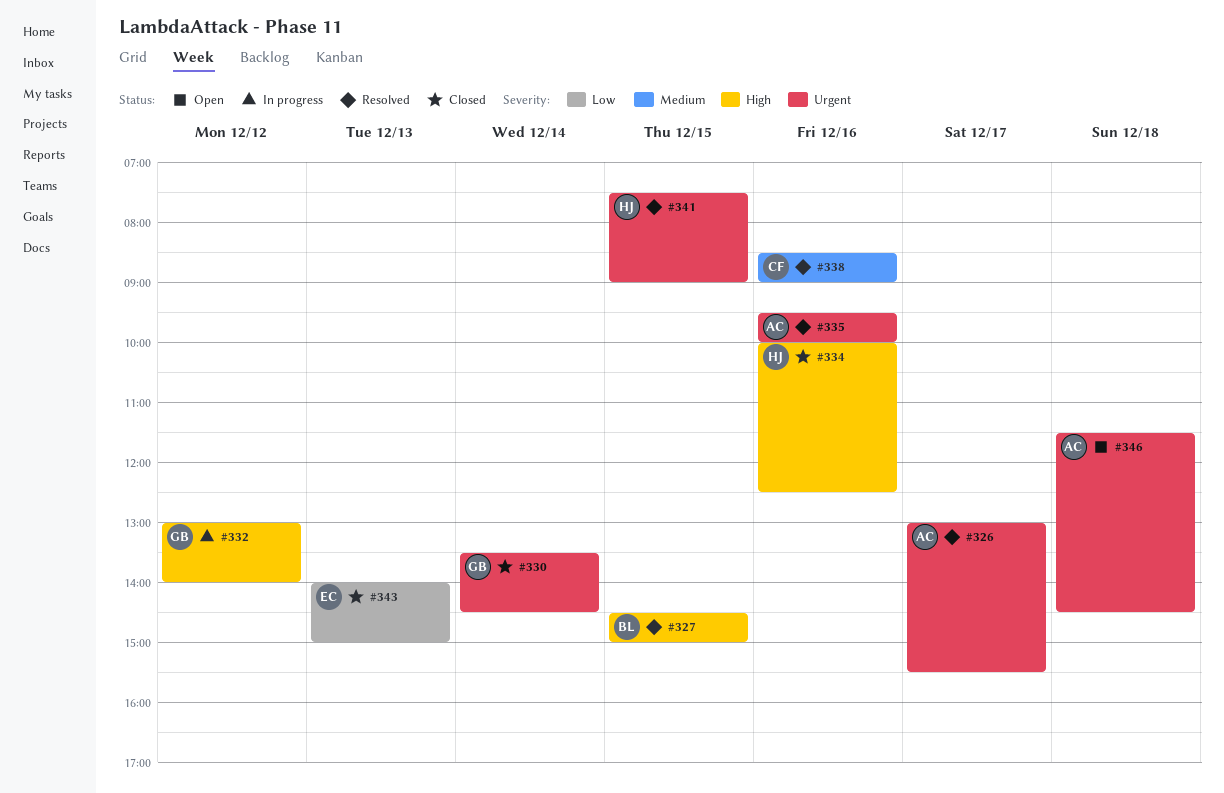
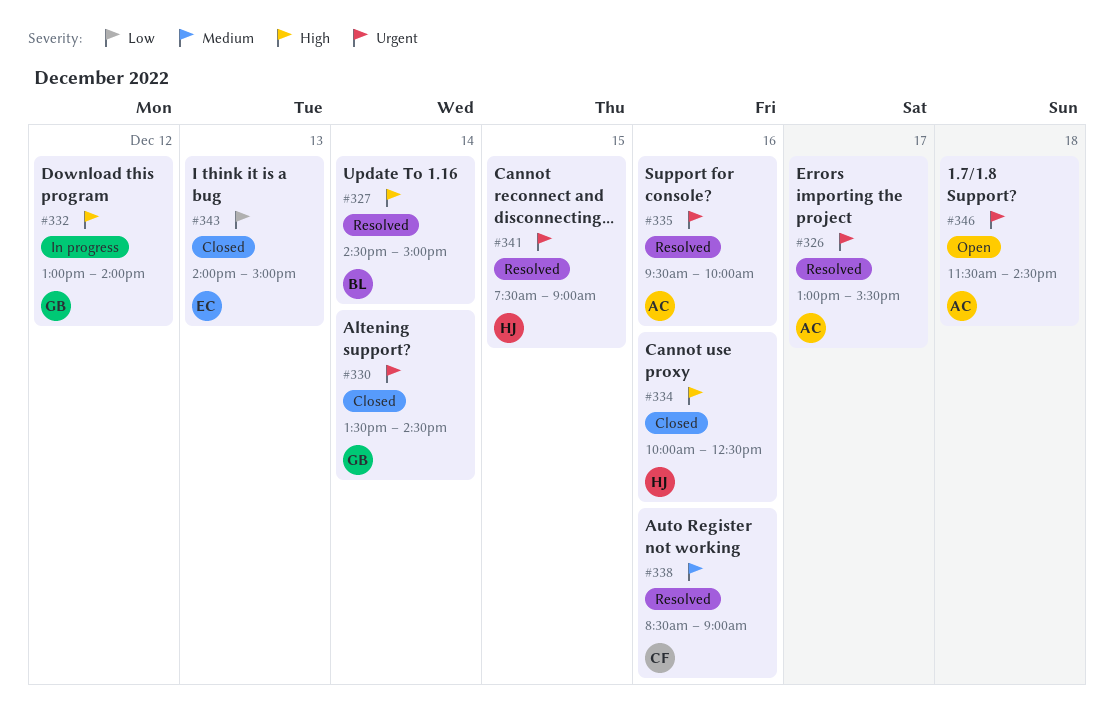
#327, day: Dec 15 -> Dec 14

